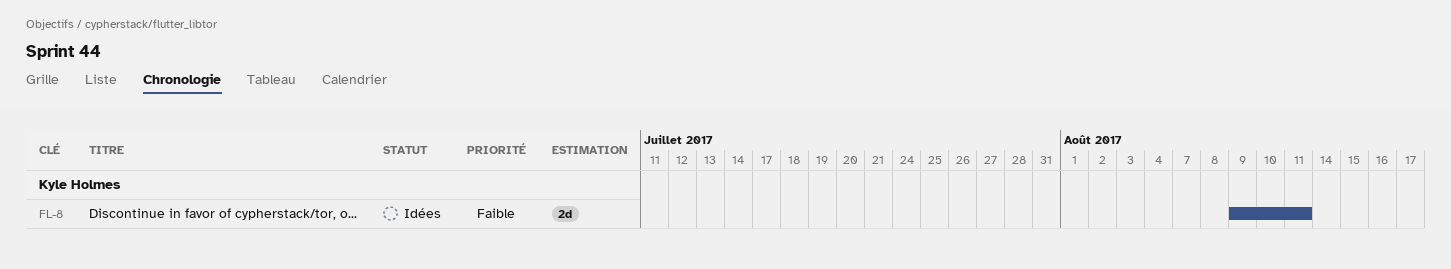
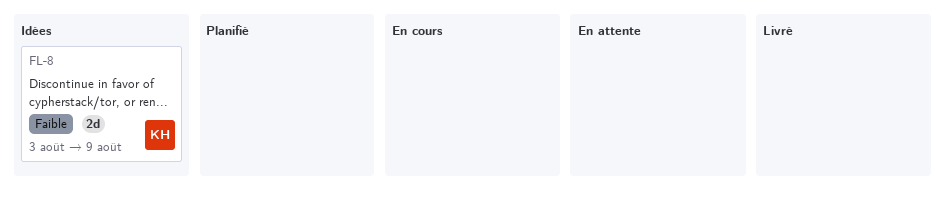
FL-8, start: Aug 9 -> Aug 3
FL-8, due: Aug 11 -> Aug 9

